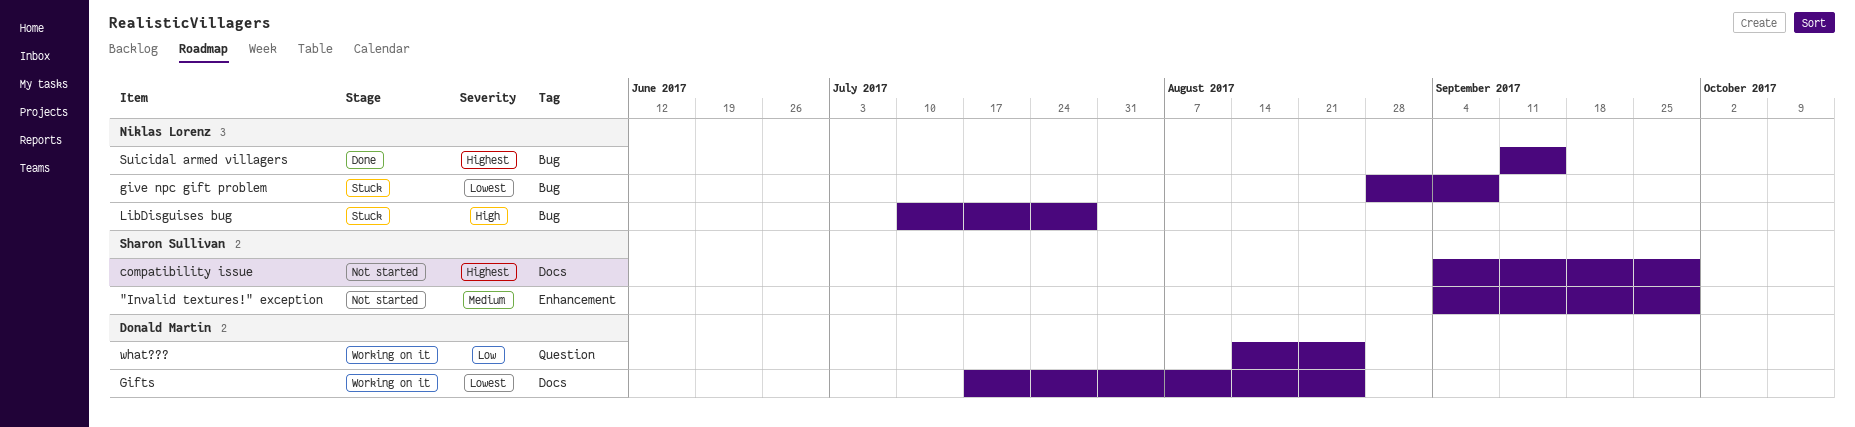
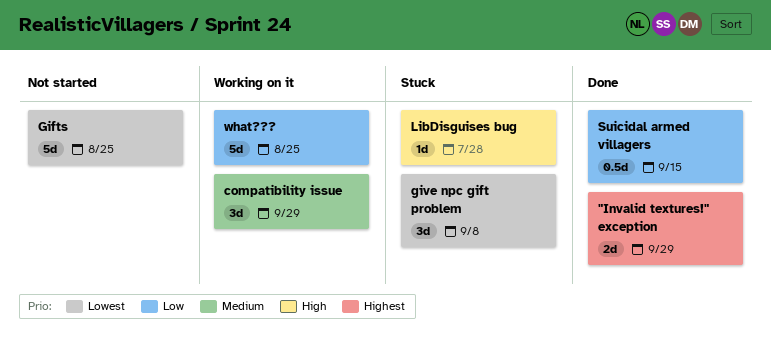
"Invalid textures!" exception, status: Not started -> Done
"Invalid textures!" exception, priority: Medium -> Highest
compatibility issue, status: Not started -> Working on it
compatibility issue, priority: Highest -> Medium
Gifts, status: Working on it -> Not started
Suicidal armed villagers, priority: Highest -> Low

